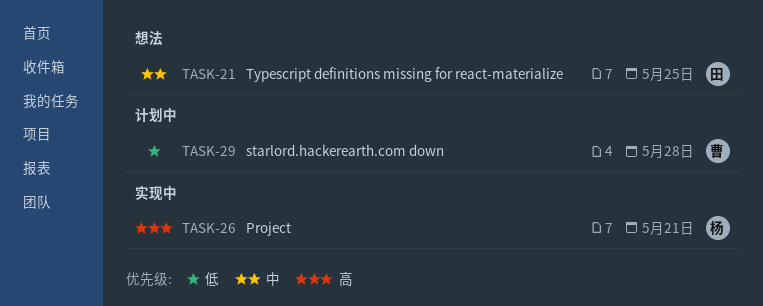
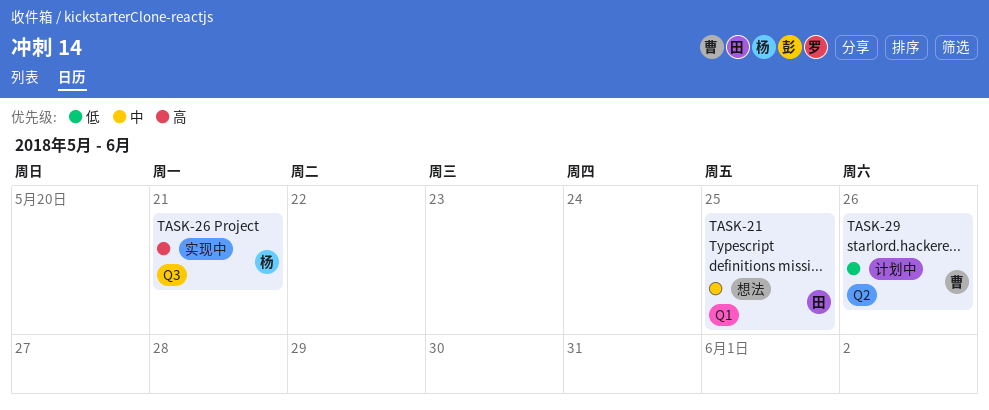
TASK-29, due: May 28 -> May 26

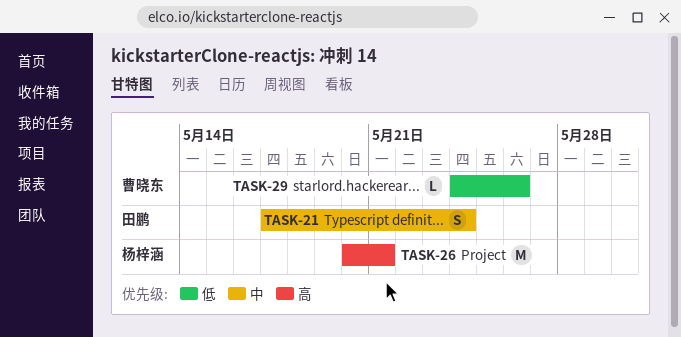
TASK-21, due: May 25 -> May 24

